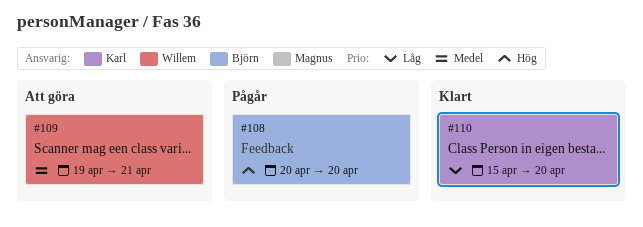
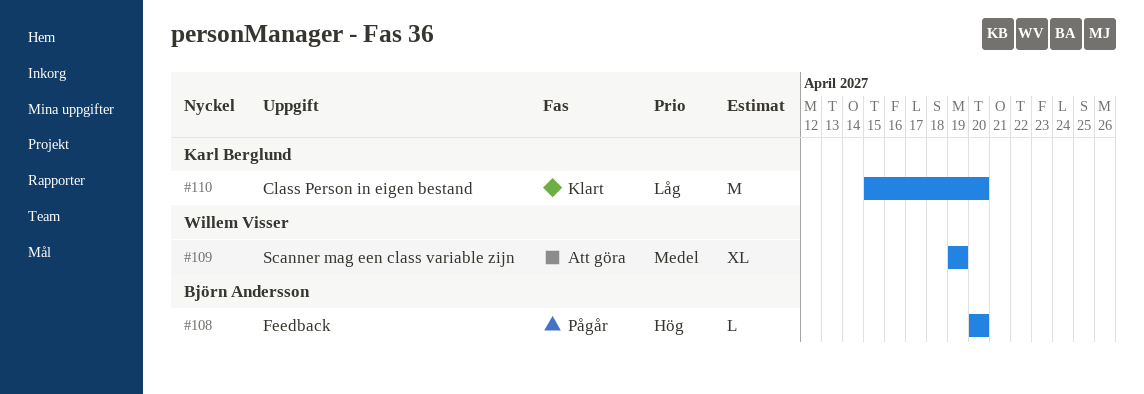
#109, due: Apr 21 -> Apr 19

